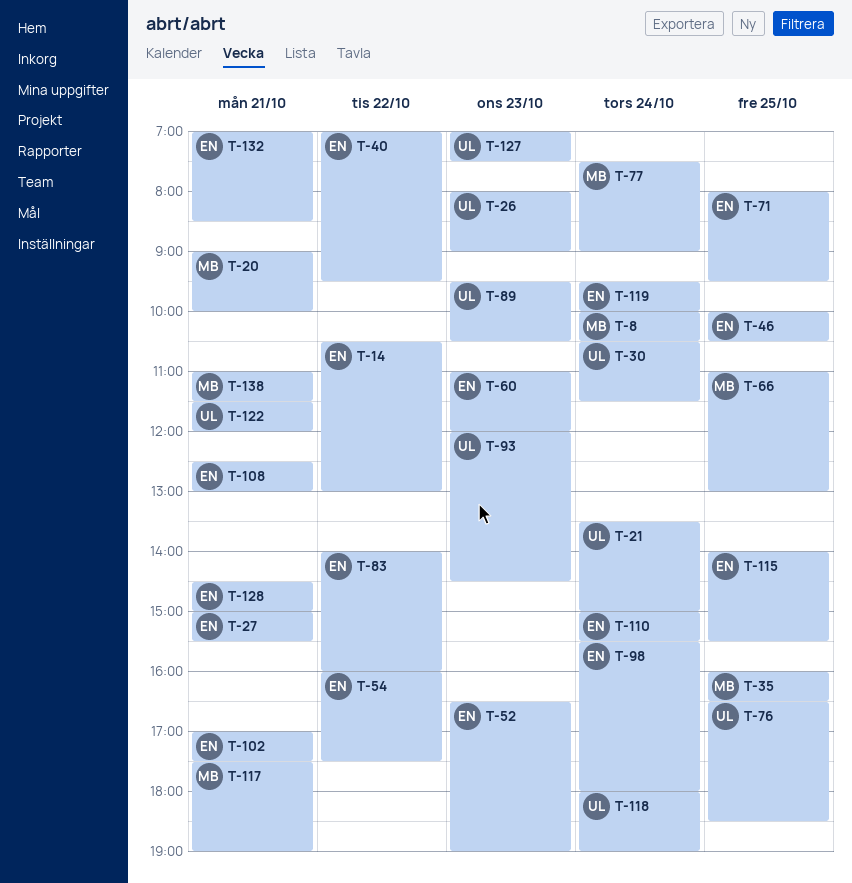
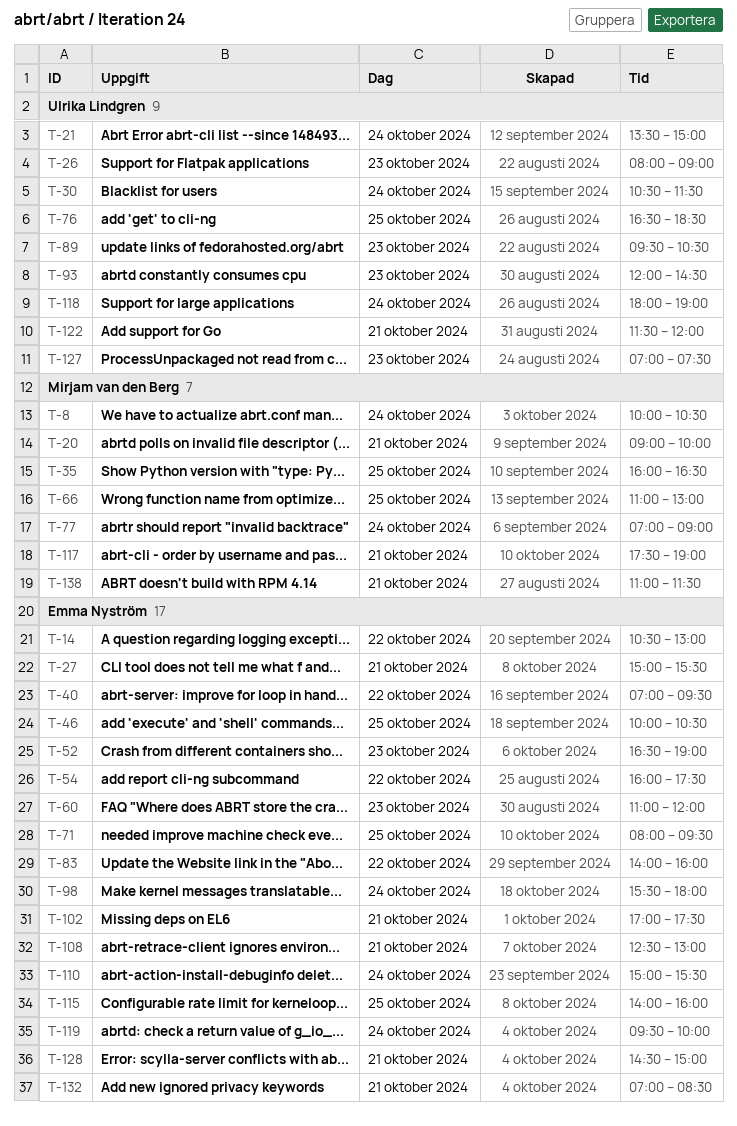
T-77, begins: 07:30 -> 07:00
T-115, ends: 15:30 -> 16:00

